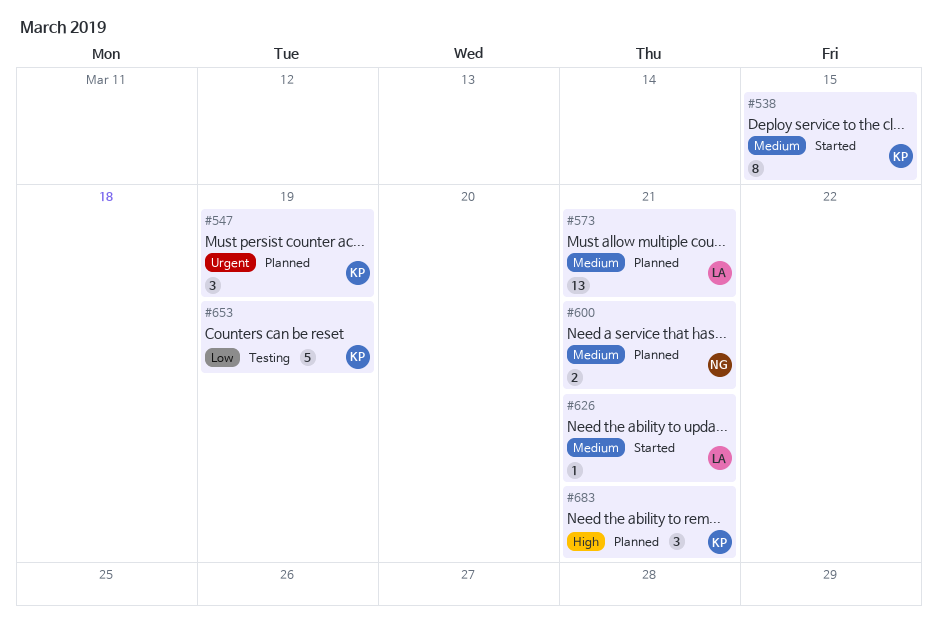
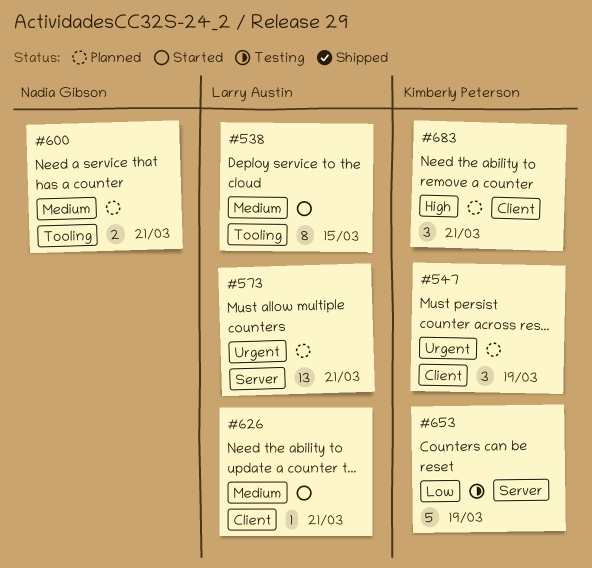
#538, owner: Kimberly Peterson -> Larry Austin
#573, priority: Medium -> Urgent

